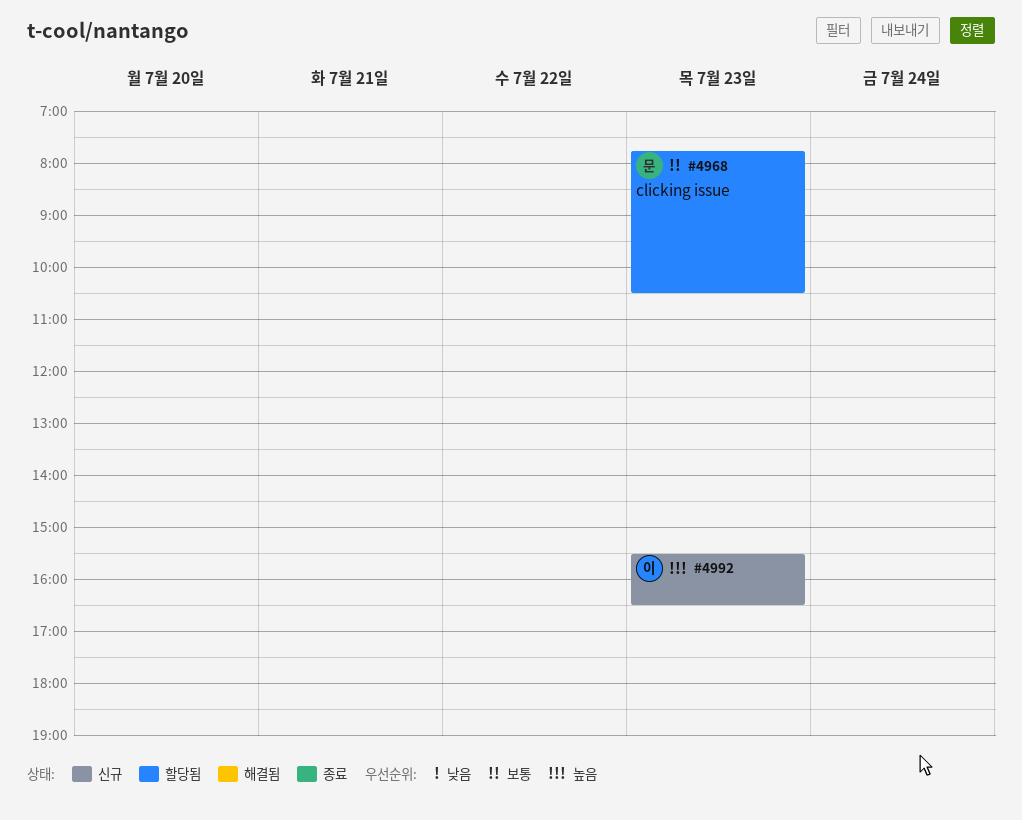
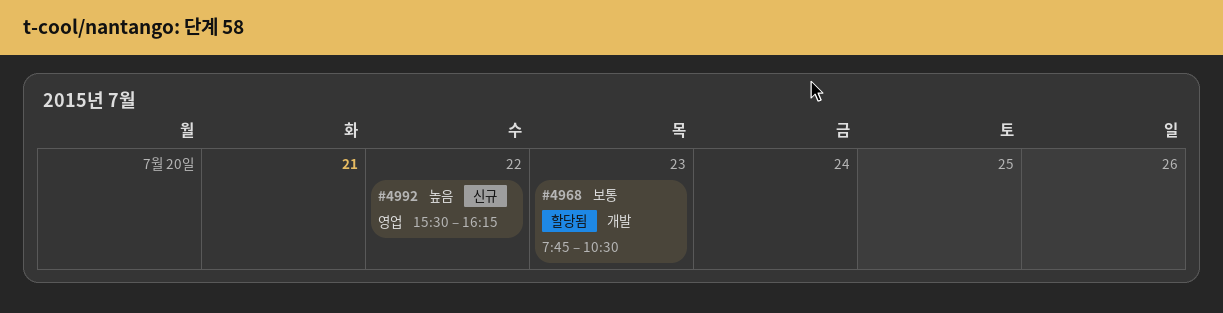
#4992, day: Jul 23 -> Jul 22
#4992, ends: 16:30 -> 16:15

